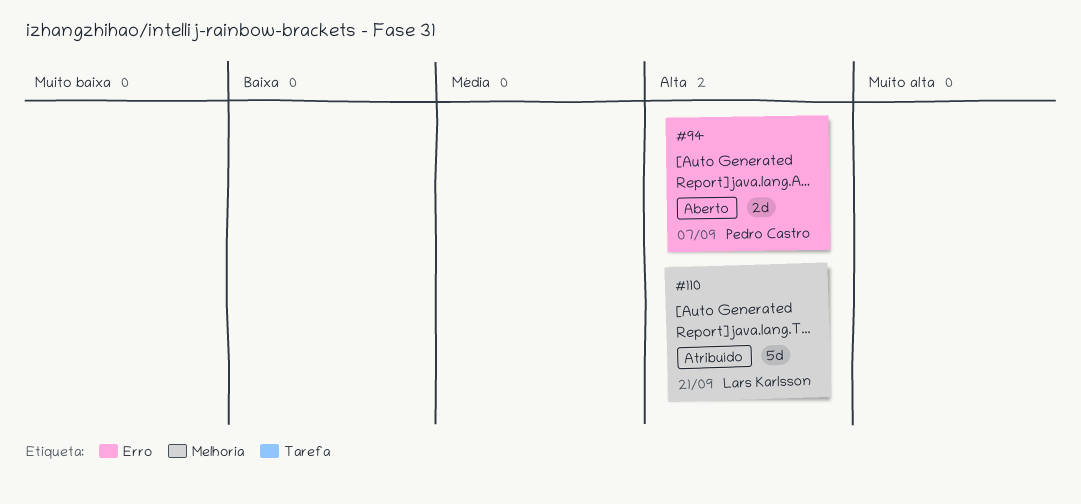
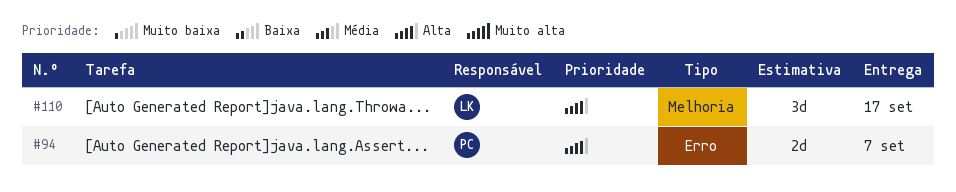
#110, estimate: 5d -> 3d
#110, due: Sep 21 -> Sep 17

